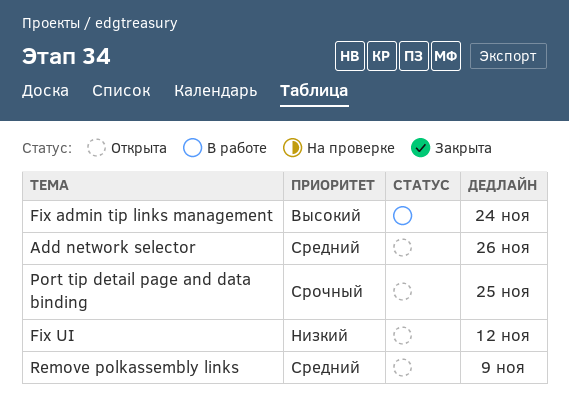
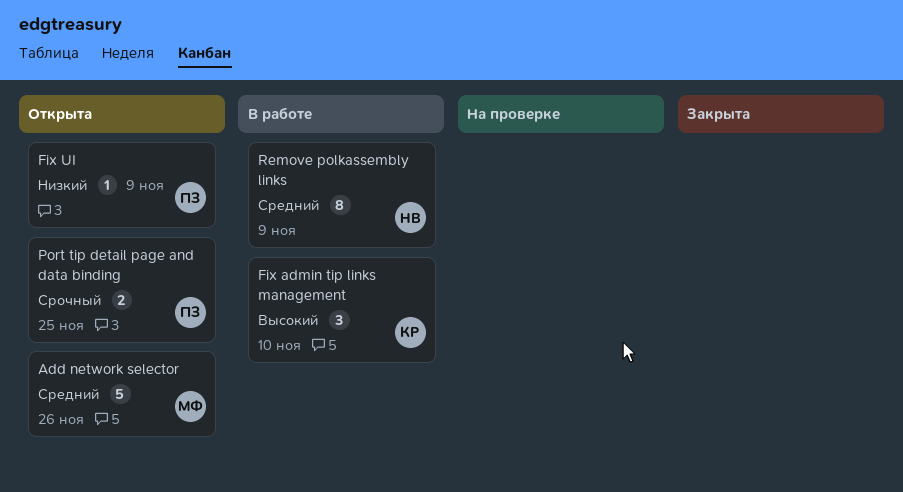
Fix admin tip links management, due: Nov 24 -> Nov 10
Fix UI, due: Nov 12 -> Nov 9
Remove polkassembly links, status: Открыта -> В работе

